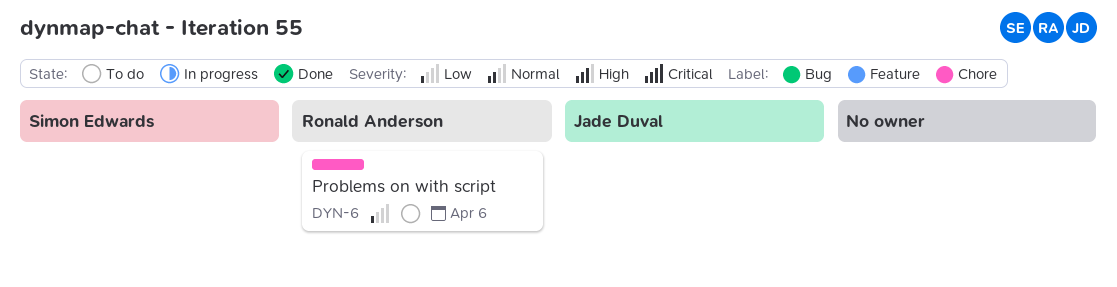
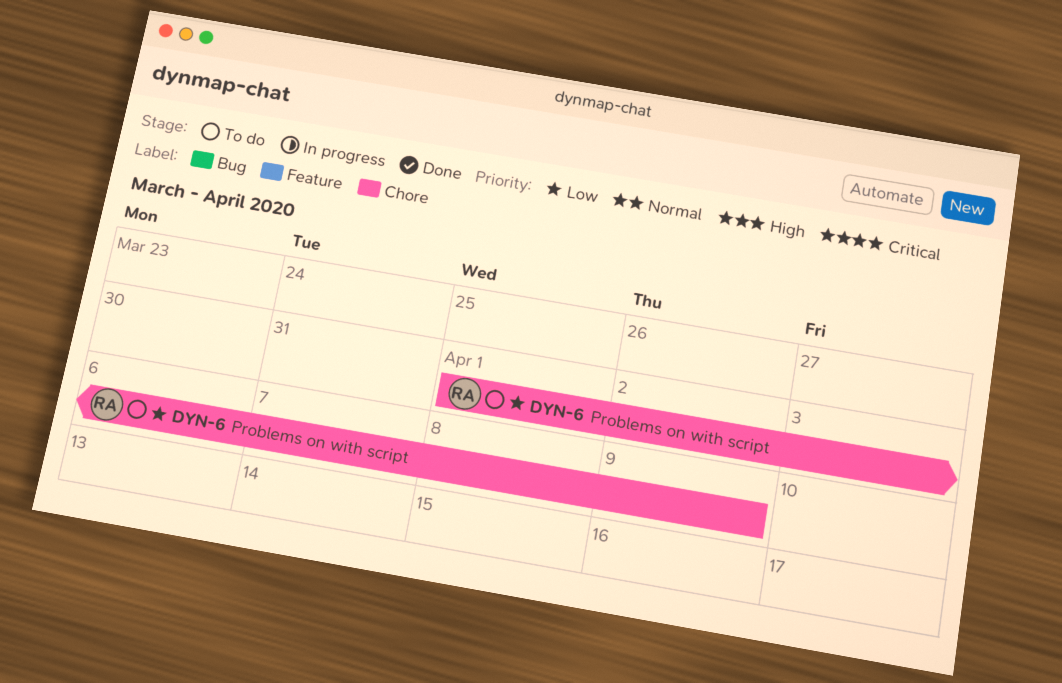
DYN-6, due: Apr 6 -> Apr 9

